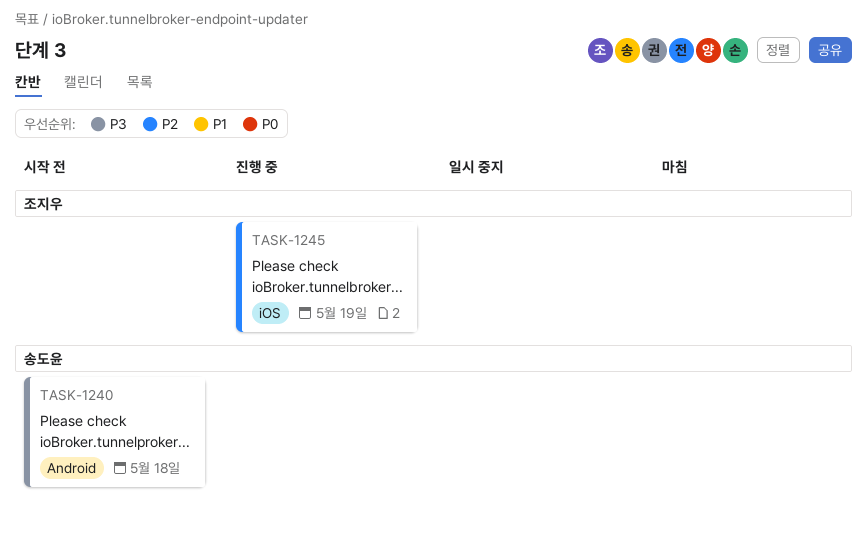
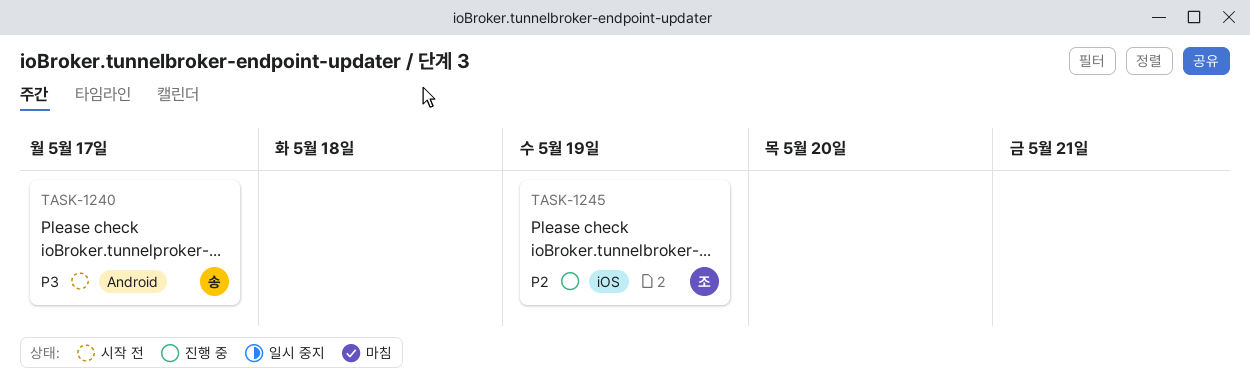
TASK-1240, due: May 18 -> May 17

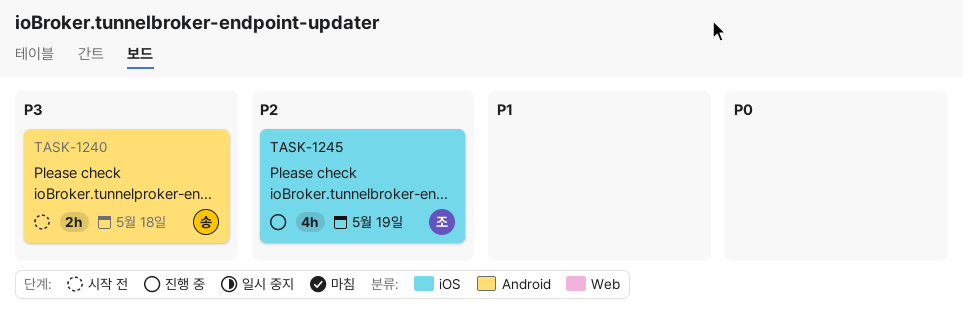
TASK-1240, due: May 17 -> May 18

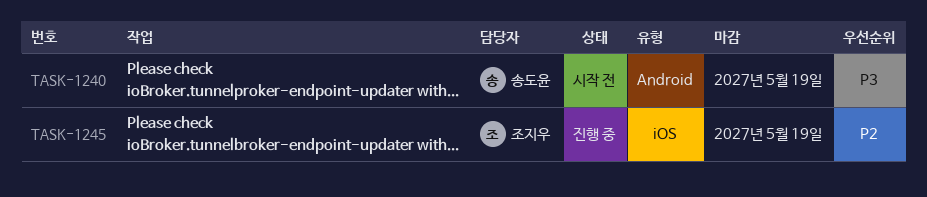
TASK-1240, due: May 18 -> May 19

